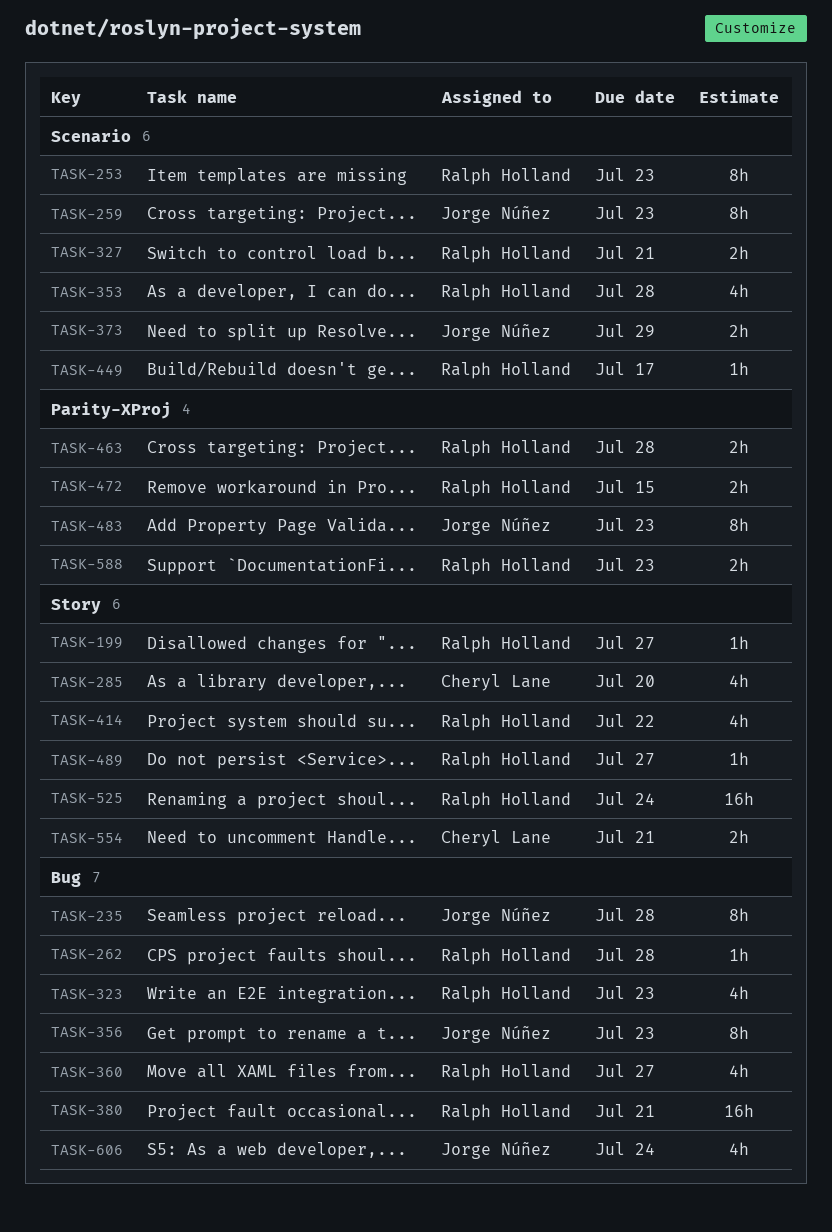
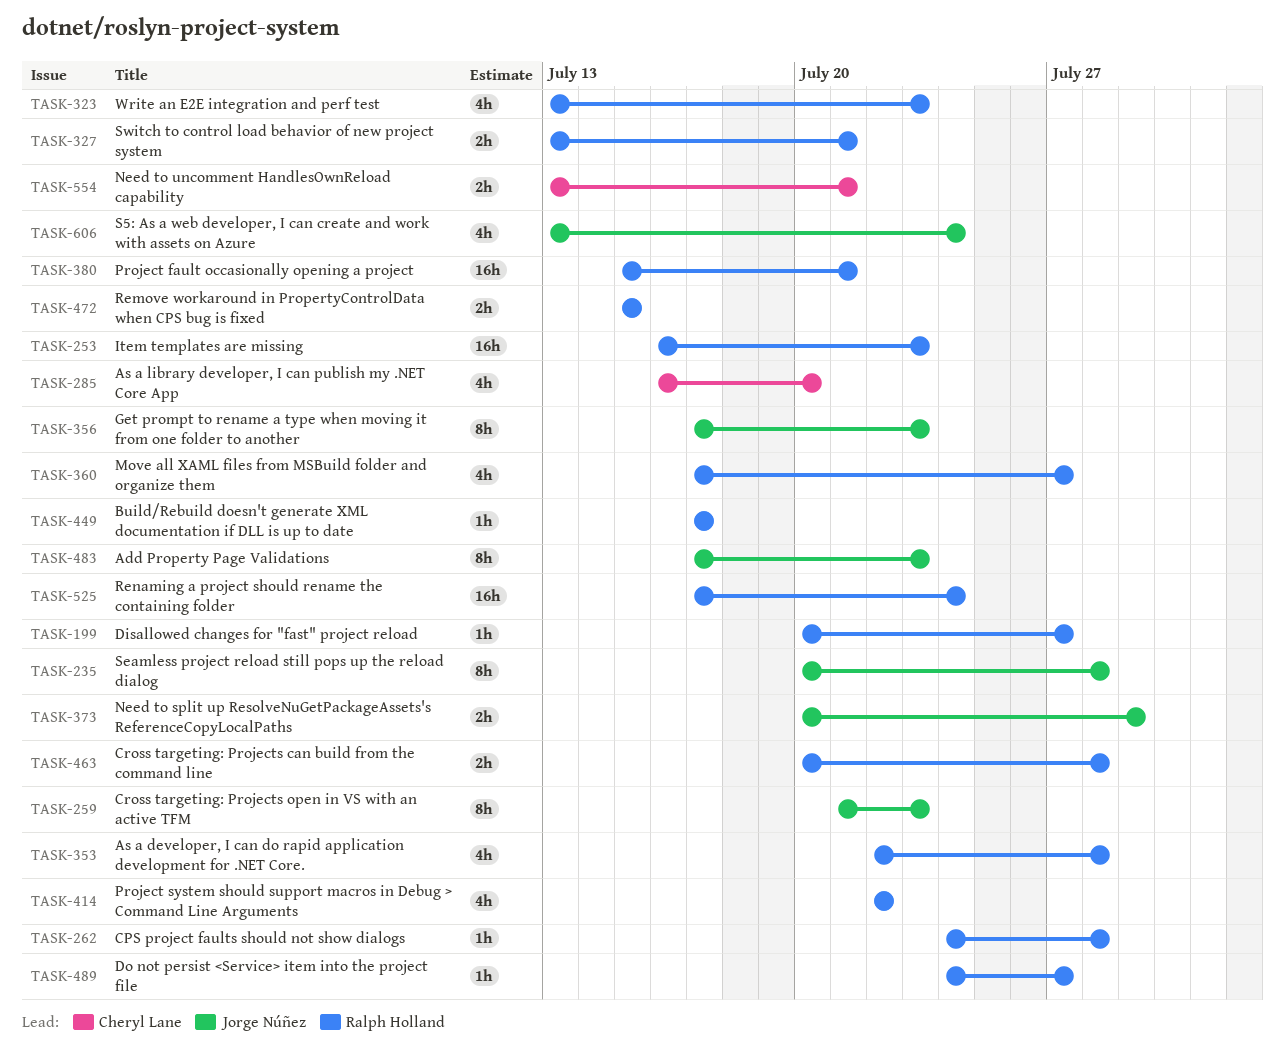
TASK-253, estimate: 8h -> 16h
TASK-588: present -> none

